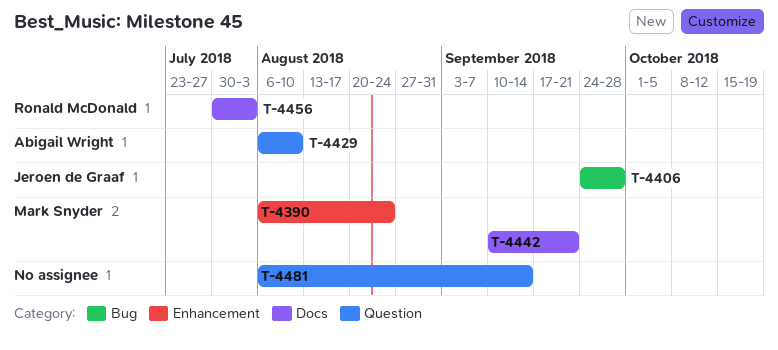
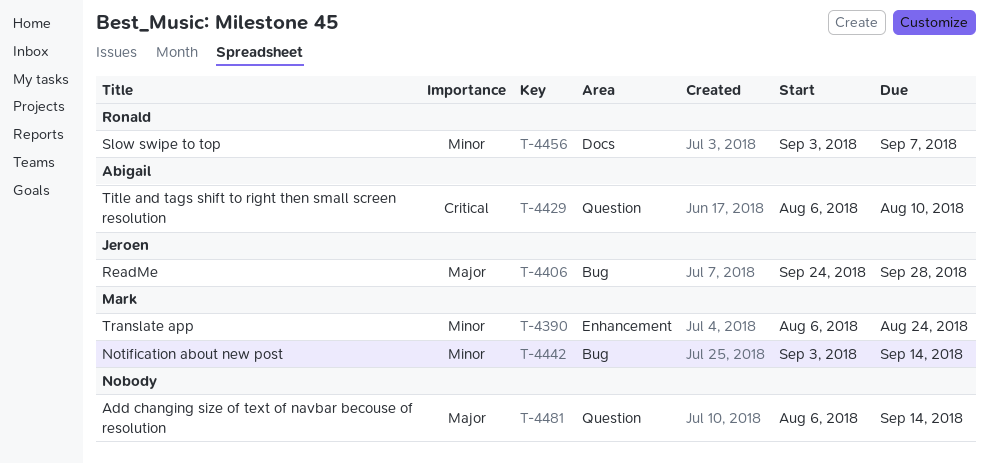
T-4442, label: Docs -> Bug
T-4442, start: Sep 10 -> Sep 3
T-4442, due: Sep 21 -> Sep 14
T-4456, start: Jul 30 -> Sep 3
T-4456, due: Aug 3 -> Sep 7

